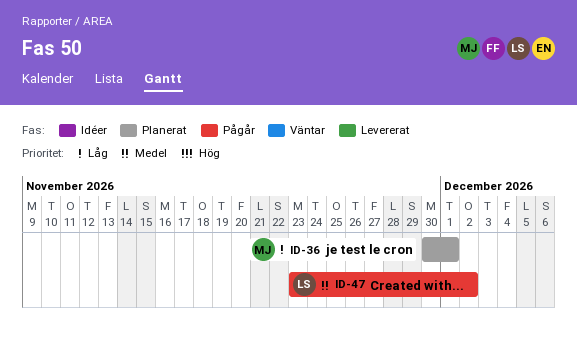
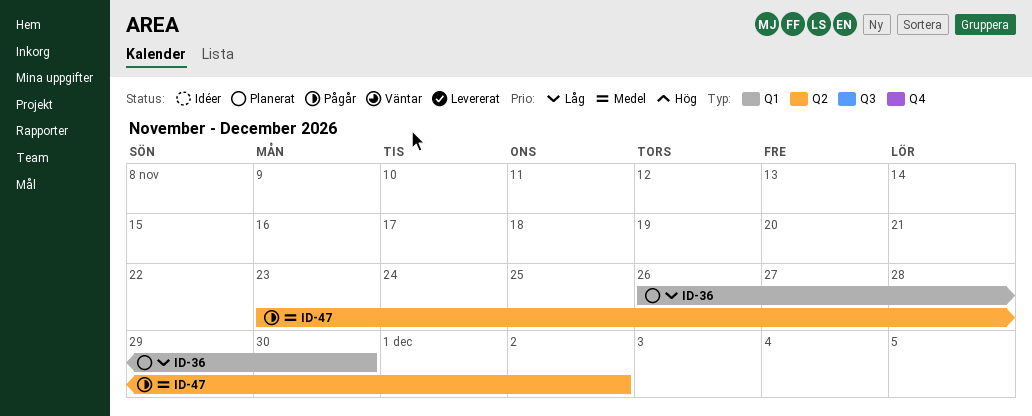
ID-36, start: Nov 30 -> Nov 26
ID-36, due: Dec 1 -> Nov 30

